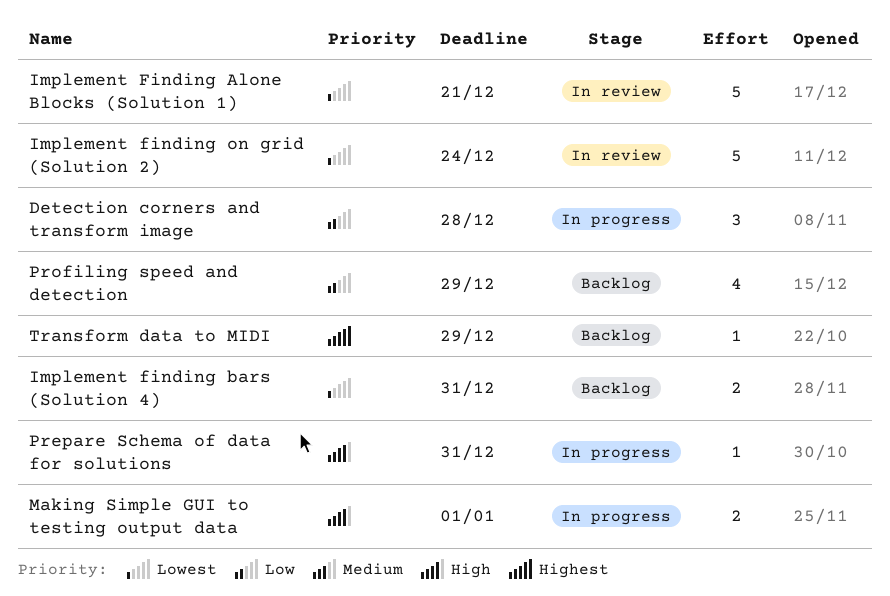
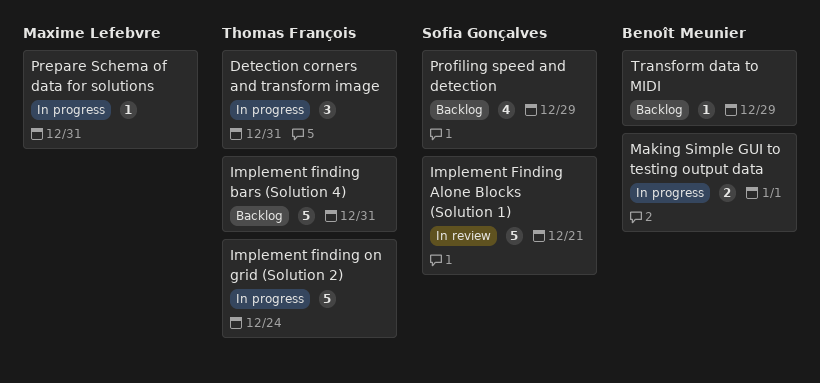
Detection corners and transform image, due: Dec 28 -> Dec 31
Implement finding bars (Solution 4), estimate: 2 -> 5
Implement finding on grid (Solution 2), status: In review -> In progress

